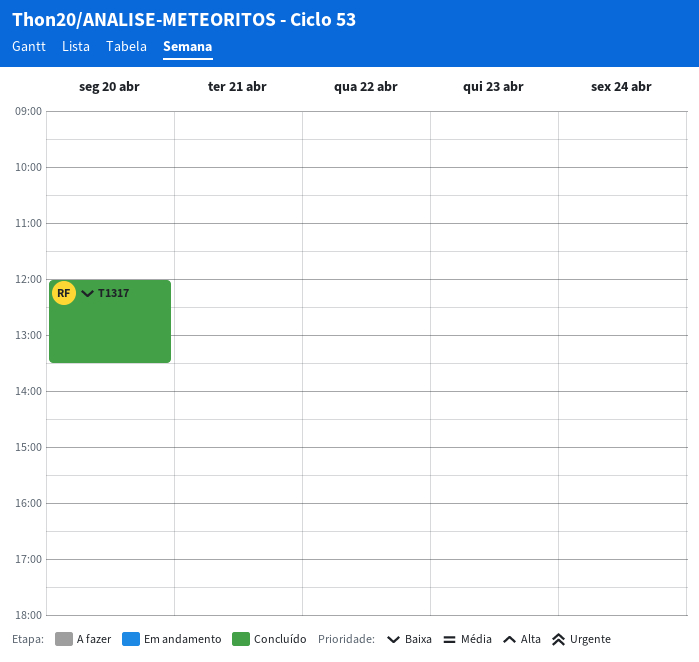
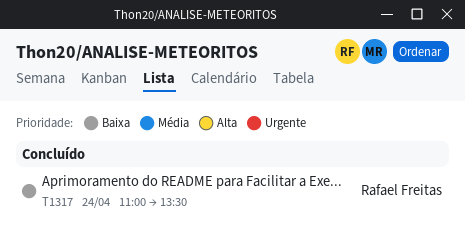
T1317, day: Apr 20 -> Apr 24
T1317, begins: 12:00 -> 11:00

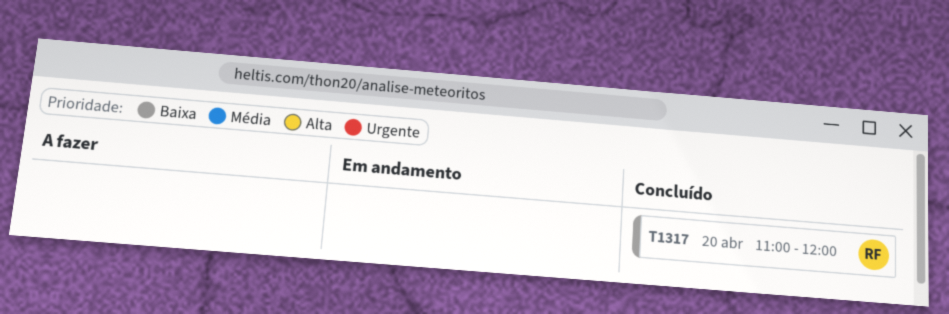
T1317, day: Apr 24 -> Apr 20
T1317, ends: 13:30 -> 12:00

